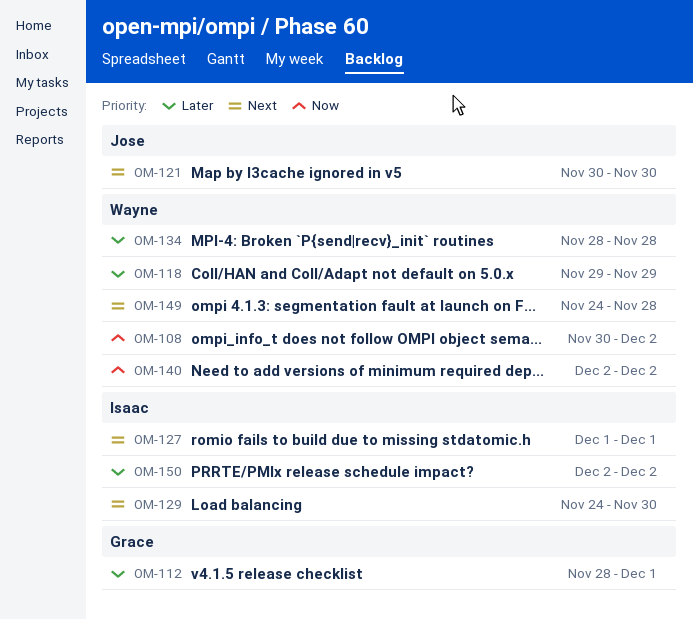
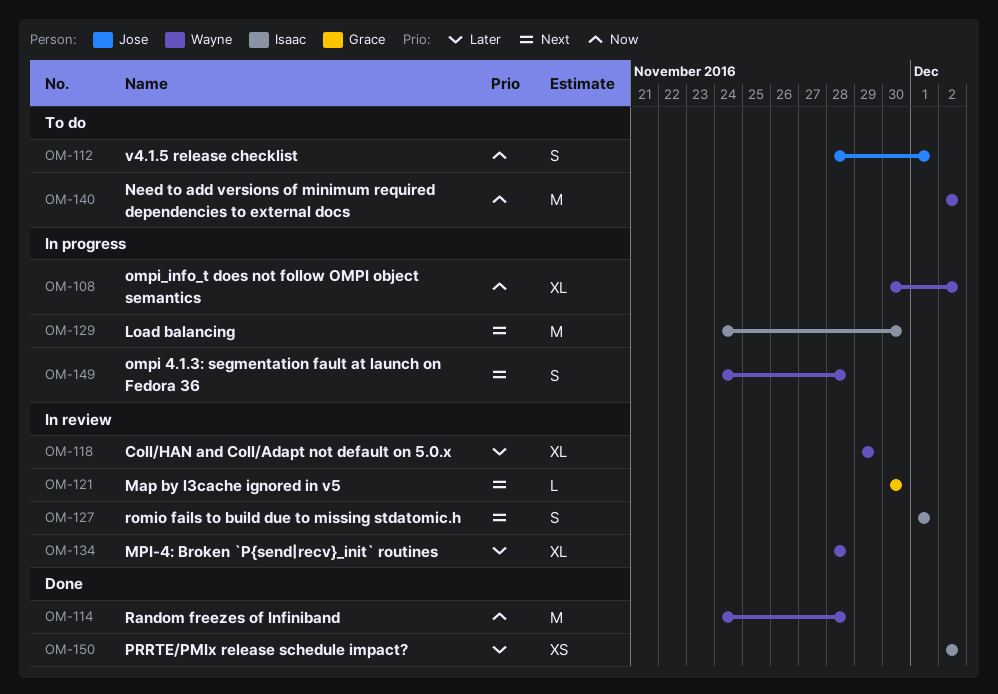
OM-112, owner: Grace -> Jose
OM-112, priority: Later -> Now
OM-114: none -> present
OM-121, owner: Jose -> Grace

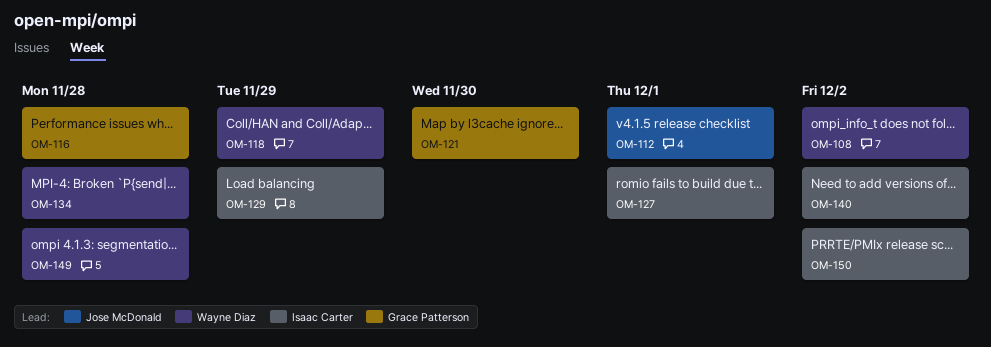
OM-114: present -> none
OM-116: none -> present
OM-129, due: Nov 30 -> Nov 29
OM-140, owner: Wayne Diaz -> Isaac Carter

